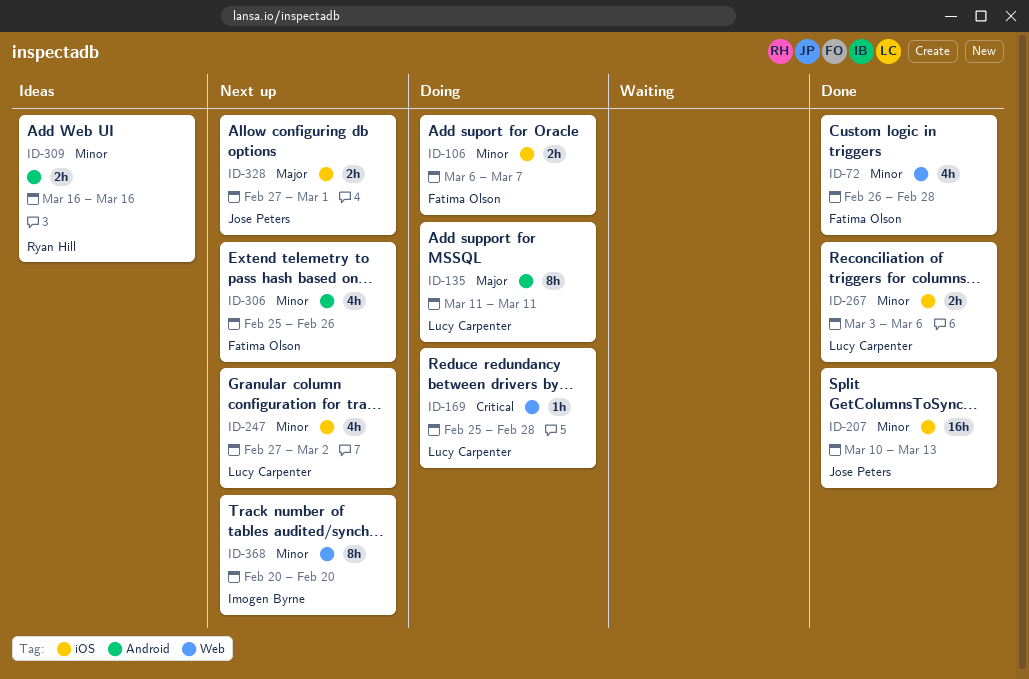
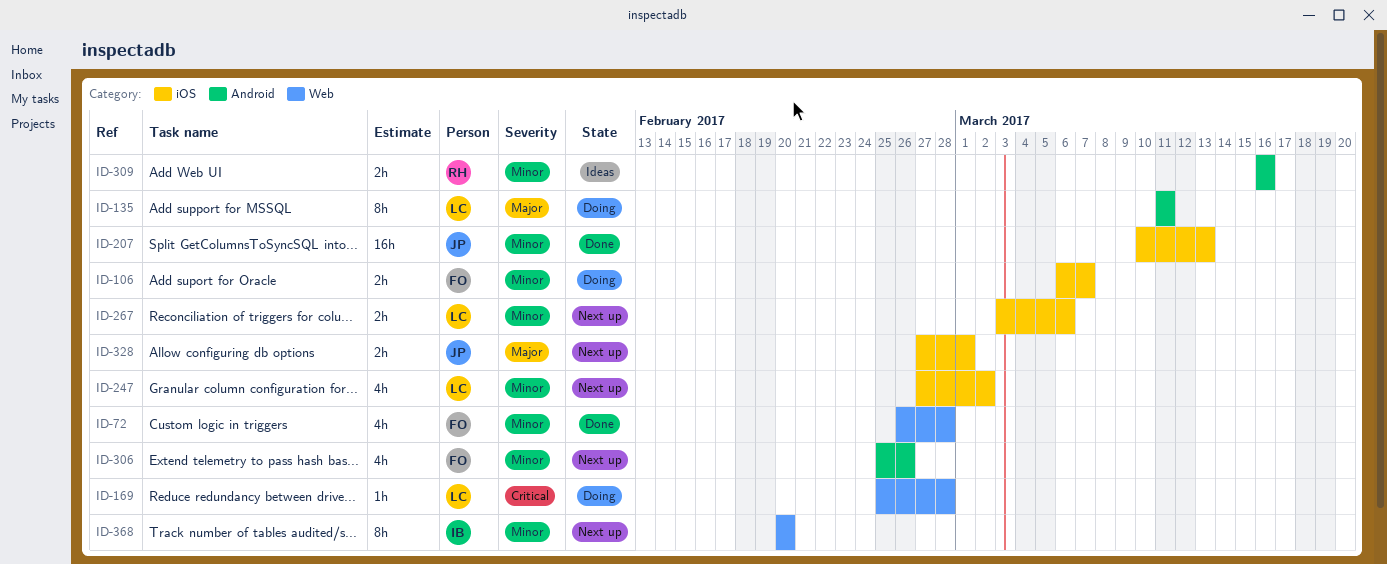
ID-267, status: Done -> Next up

